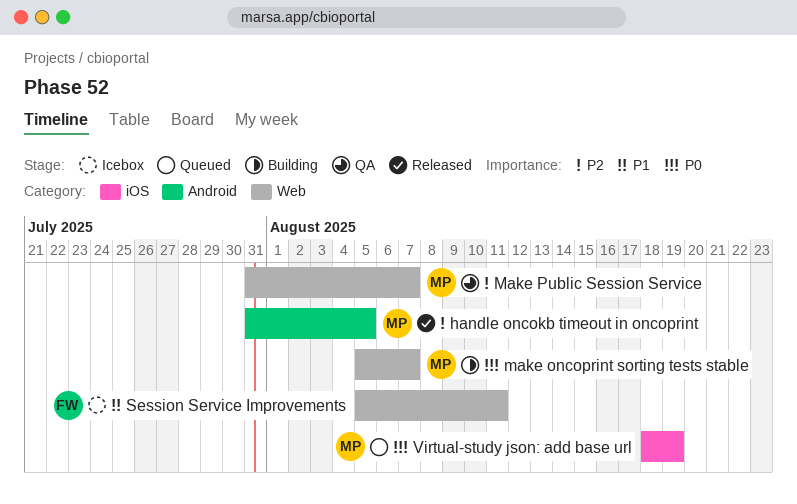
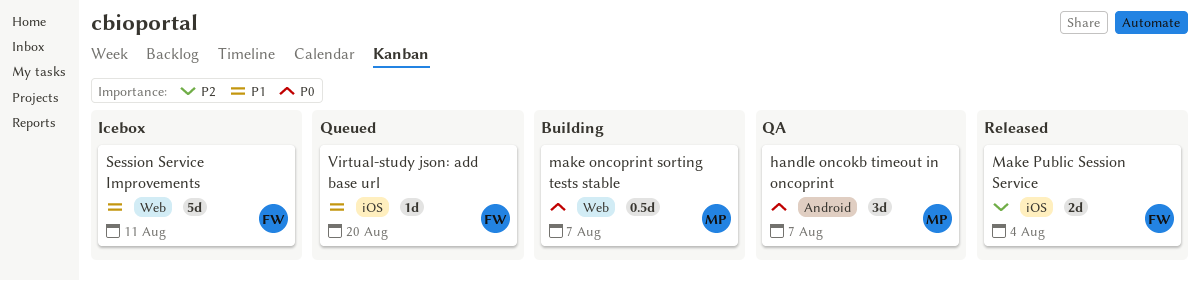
handle oncokb timeout in oncoprint, status: Released -> QA
handle oncokb timeout in oncoprint, priority: P2 -> P0
handle oncokb timeout in oncoprint, due: Aug 5 -> Aug 7
Make Public Session Service, status: QA -> Released
Make Public Session Service, owner: MP -> FW
Make Public Session Service, label: Web -> iOS
Make Public Session Service, due: Aug 7 -> Aug 4
Virtual-study json: add base url, owner: MP -> FW
Virtual-study json: add base url, priority: P0 -> P1
Virtual-study json: add base url, due: Aug 19 -> Aug 20

